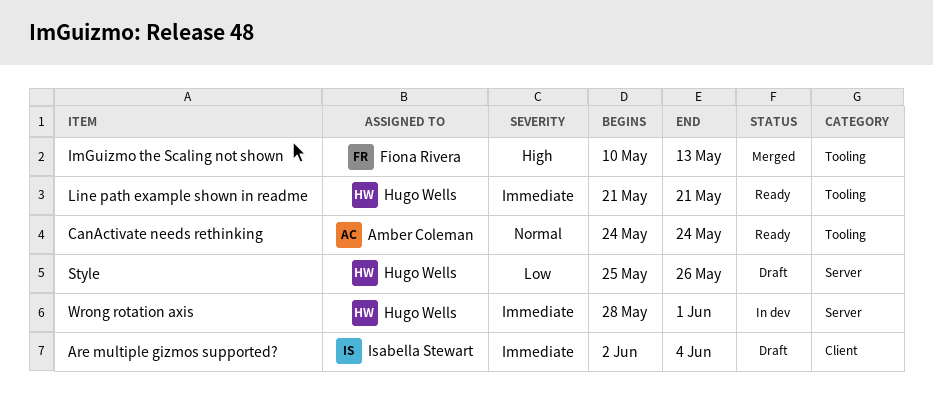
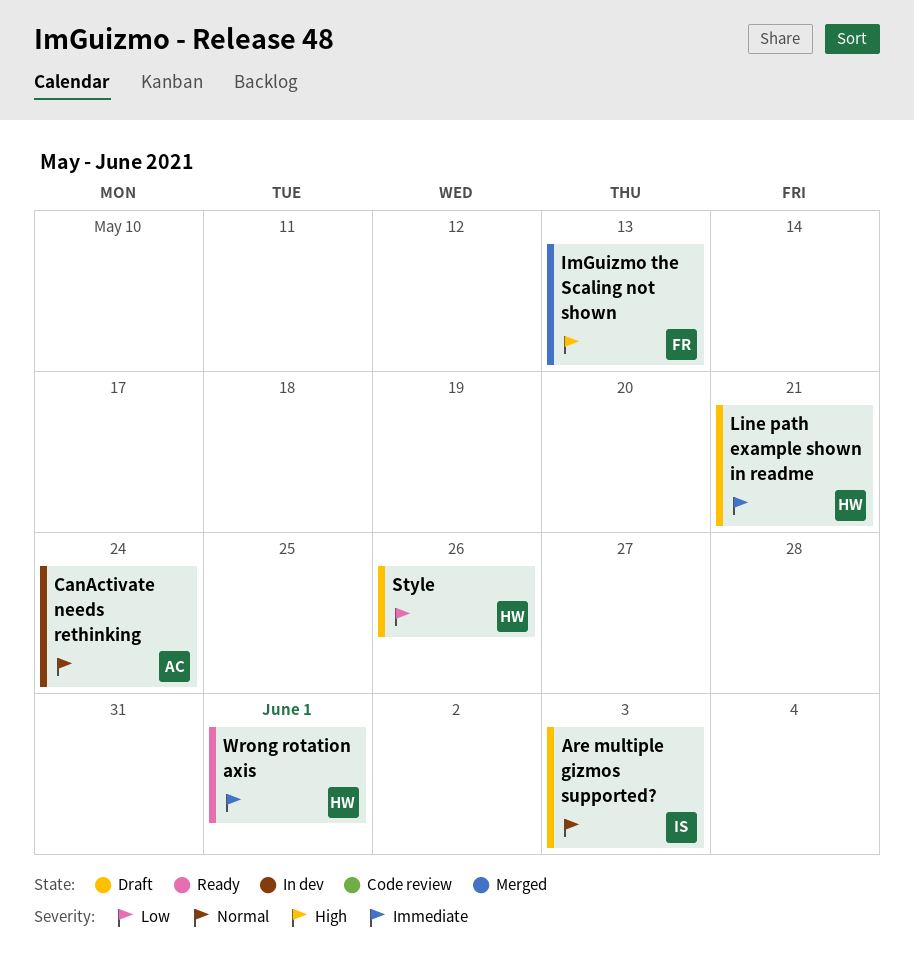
Are multiple gizmos supported?, priority: Immediate -> Normal
Are multiple gizmos supported?, due: Jun 4 -> Jun 3
CanActivate needs rethinking, status: Ready -> In dev
Line path example shown in readme, status: Ready -> Draft
Wrong rotation axis, status: In dev -> Ready

